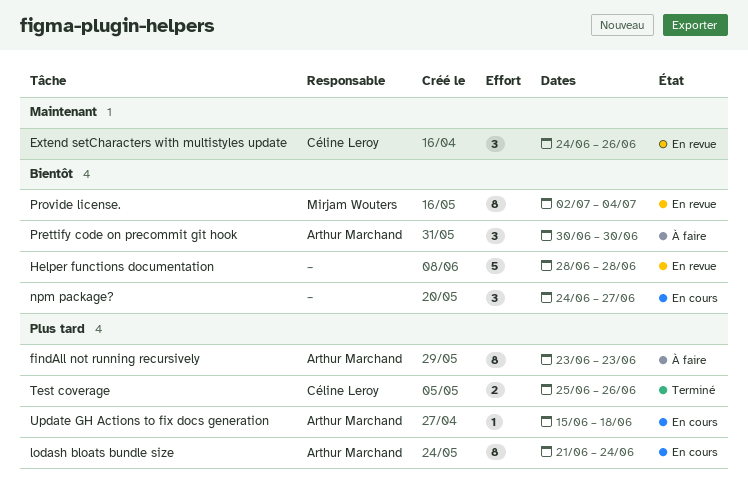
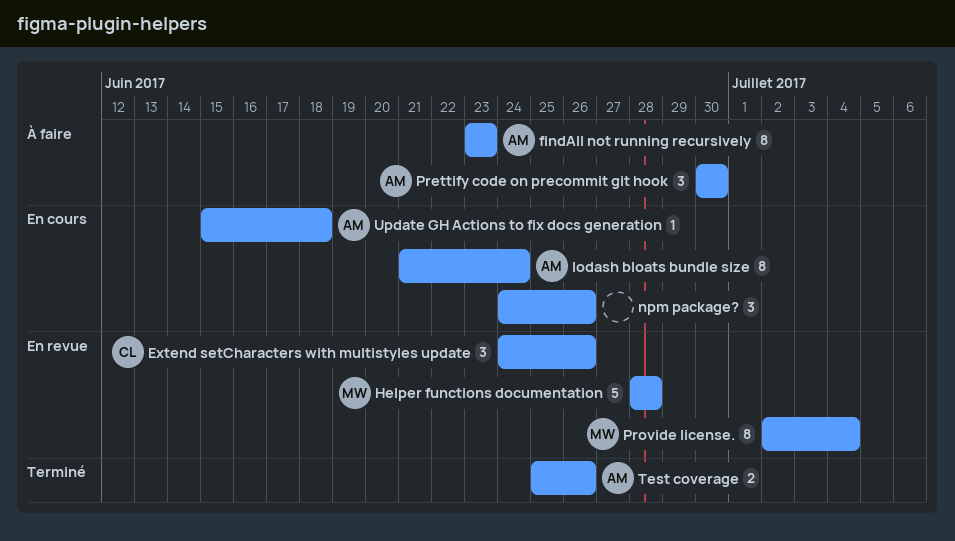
Helper functions documentation, owner: none -> Mirjam Wouters
npm package?, due: Jun 27 -> Jun 26
Test coverage, owner: Céline Leroy -> Arthur Marchand

